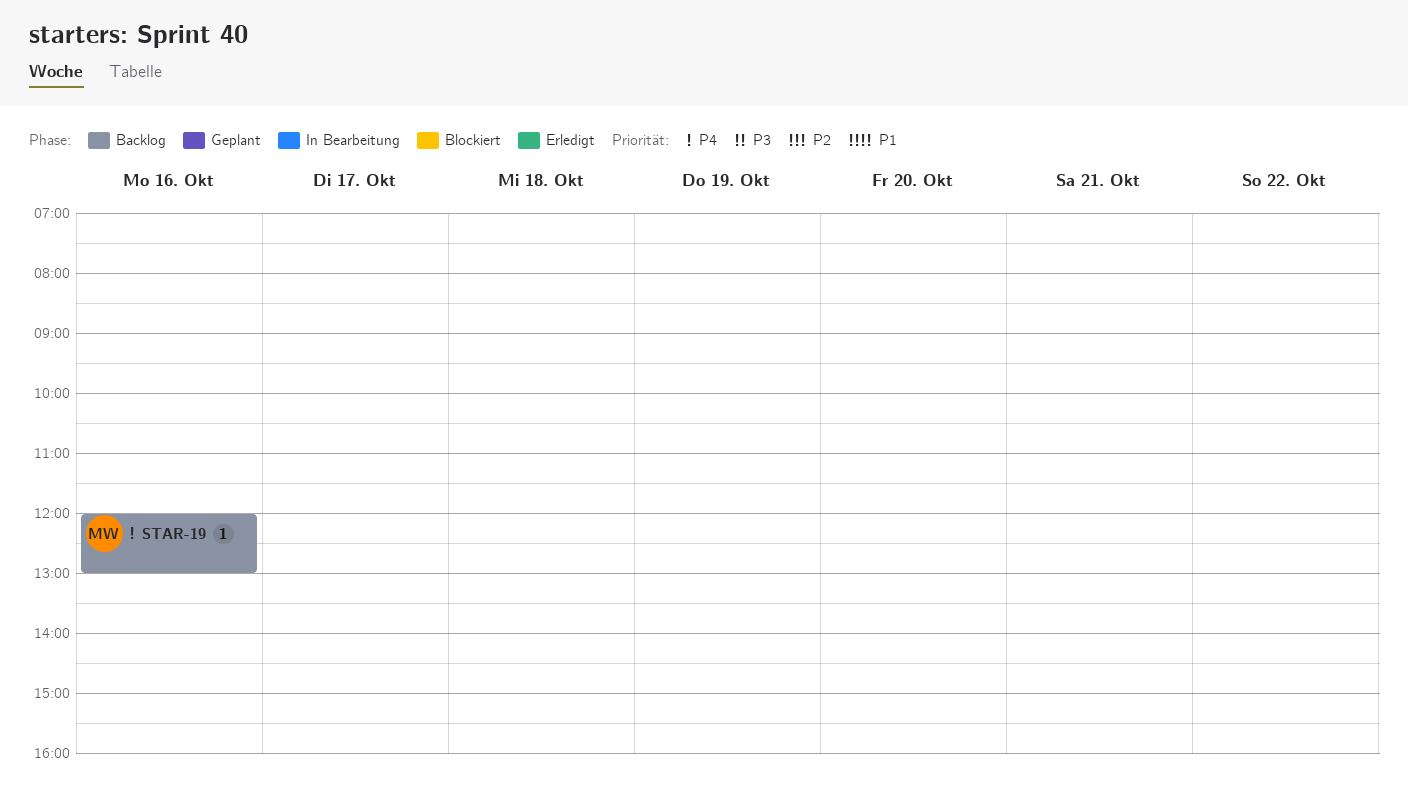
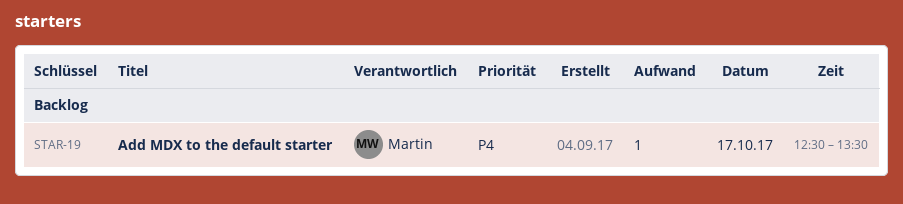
STAR-19, day: Oct 16 -> Oct 17
STAR-19, begins: 12:00 -> 12:30
STAR-19, ends: 13:00 -> 13:30

